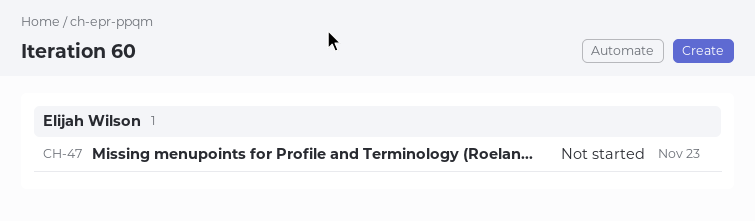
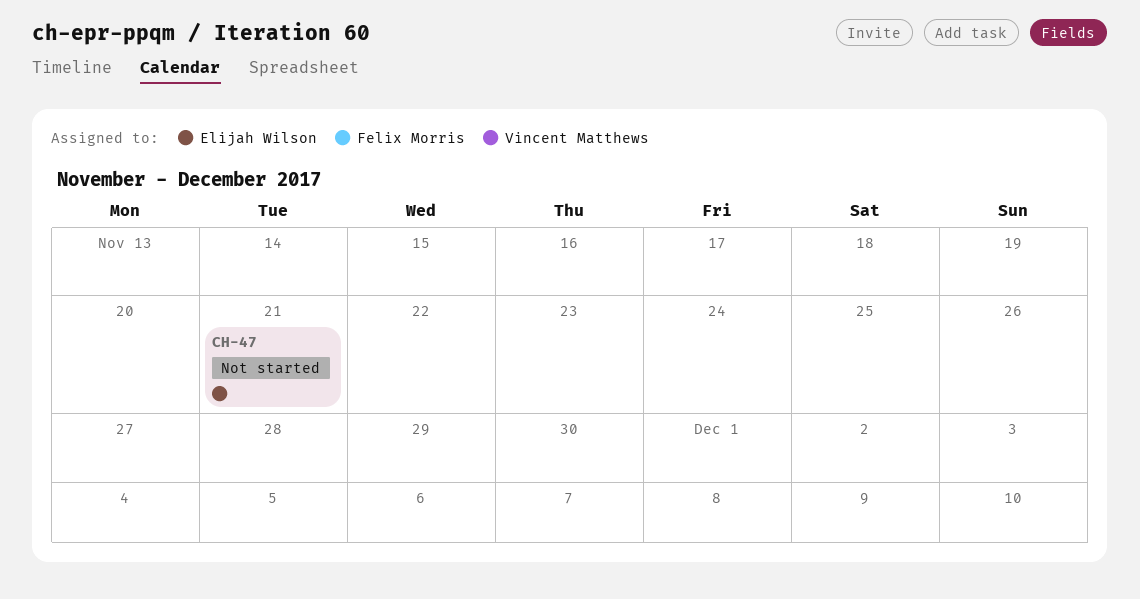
CH-47, due: Nov 23 -> Nov 21

